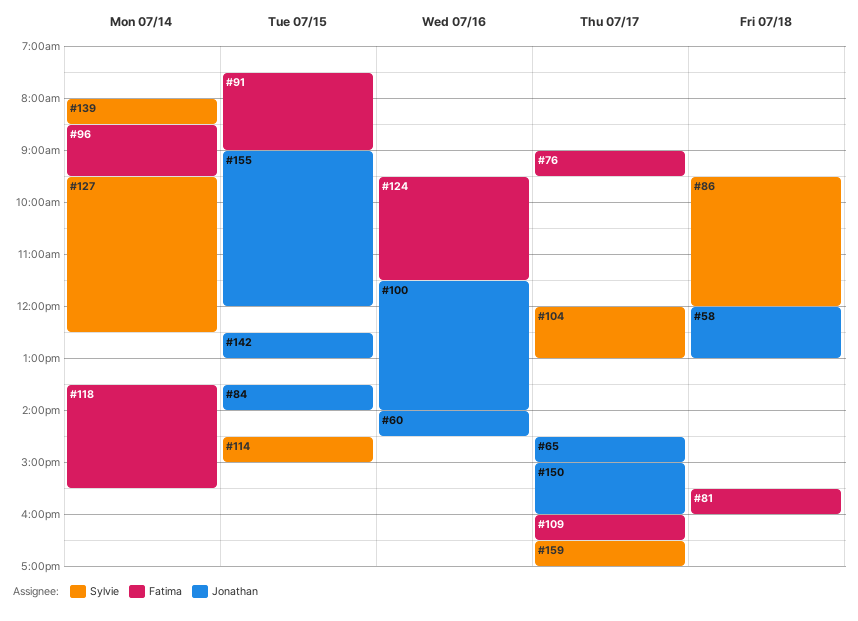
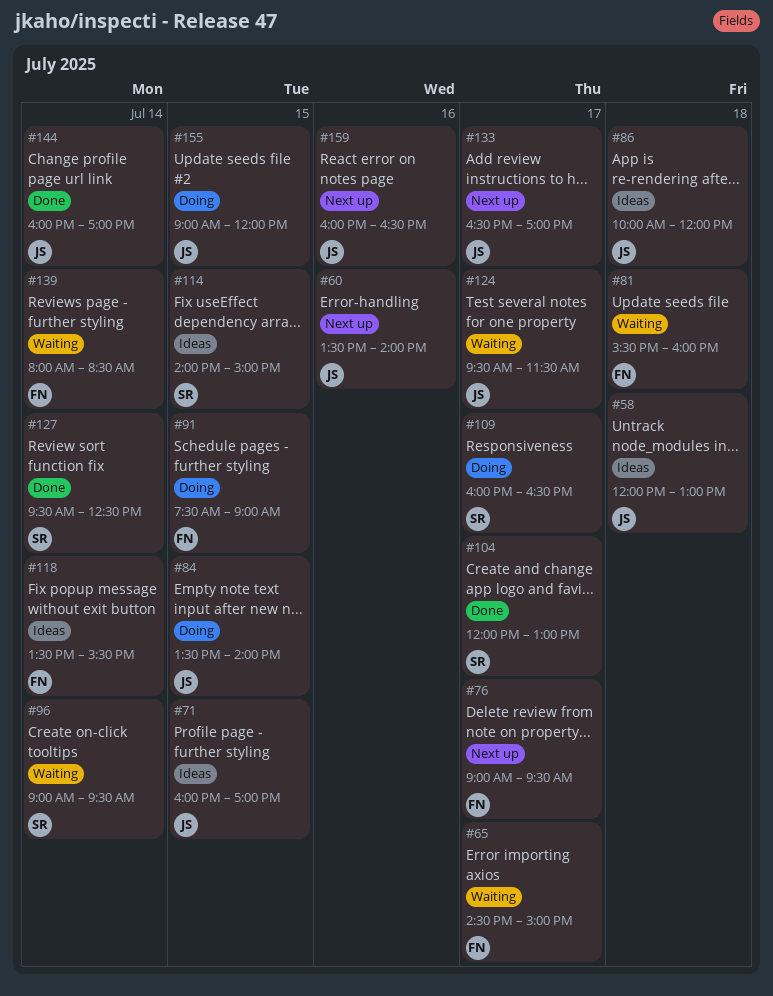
#60, begins: 14:00 -> 13:30
#60, ends: 14:30 -> 14:00
#65, owner: Jonathan -> Fatima
#71: none -> present
#86, owner: Sylvie -> Jonathan
#86, begins: 09:30 -> 10:00
#96, owner: Fatima -> Sylvie
#96, begins: 08:30 -> 09:00
#100: present -> none
#109, owner: Fatima -> Sylvie
#114, begins: 14:30 -> 14:00
#124, owner: Fatima -> Jonathan
#124, day: Jul 16 -> Jul 17
#133: none -> present
#139, owner: Sylvie -> Fatima
#142: present -> none
#144: none -> present
#150: present -> none
#159, owner: Sylvie -> Jonathan
#159, day: Jul 17 -> Jul 16
#159, begins: 16:30 -> 16:00
#159, ends: 17:00 -> 16:30

